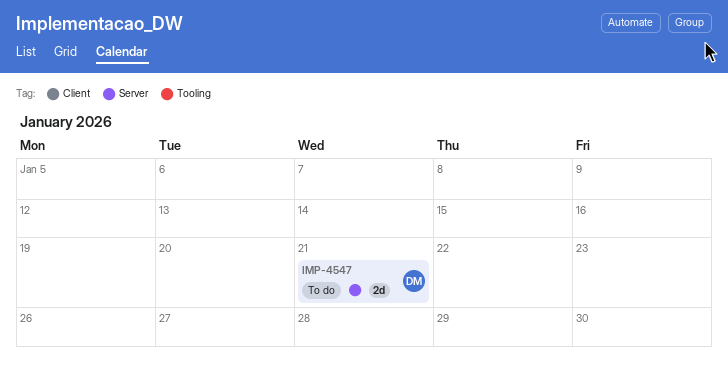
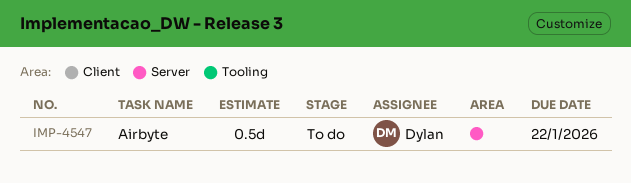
IMP-4547, estimate: 2d -> 0.5d
IMP-4547, due: Jan 21 -> Jan 22

